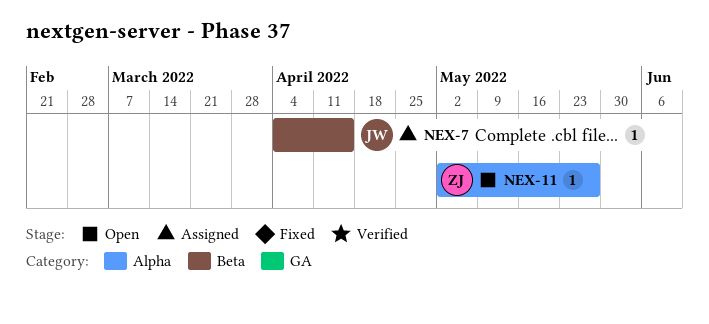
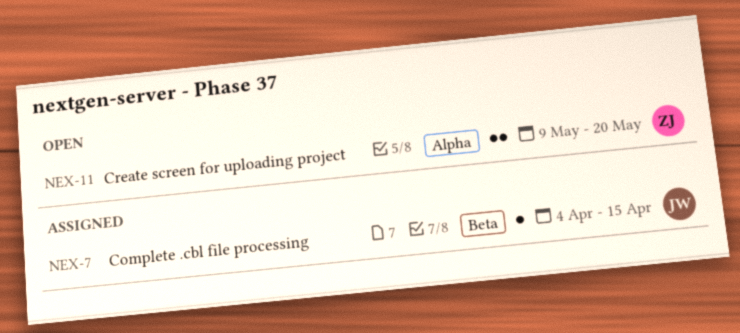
NEX-11, estimate: 1 -> 2
NEX-11, start: May 2 -> May 9
NEX-11, due: May 27 -> May 20

